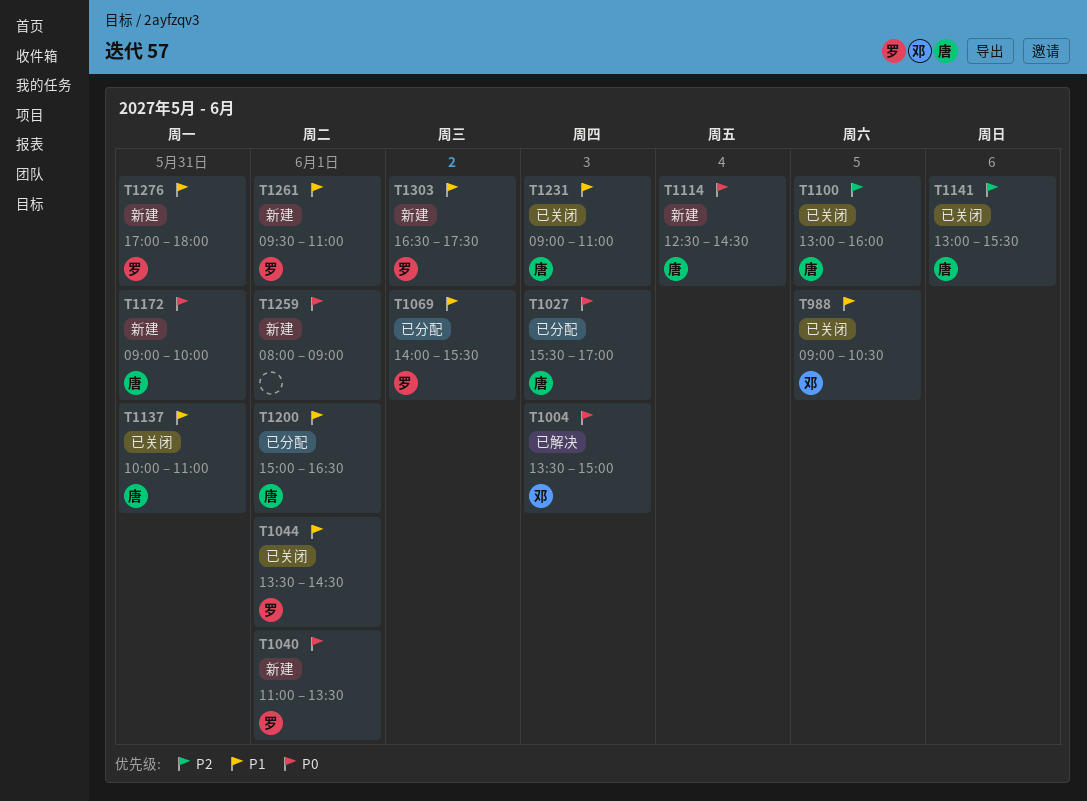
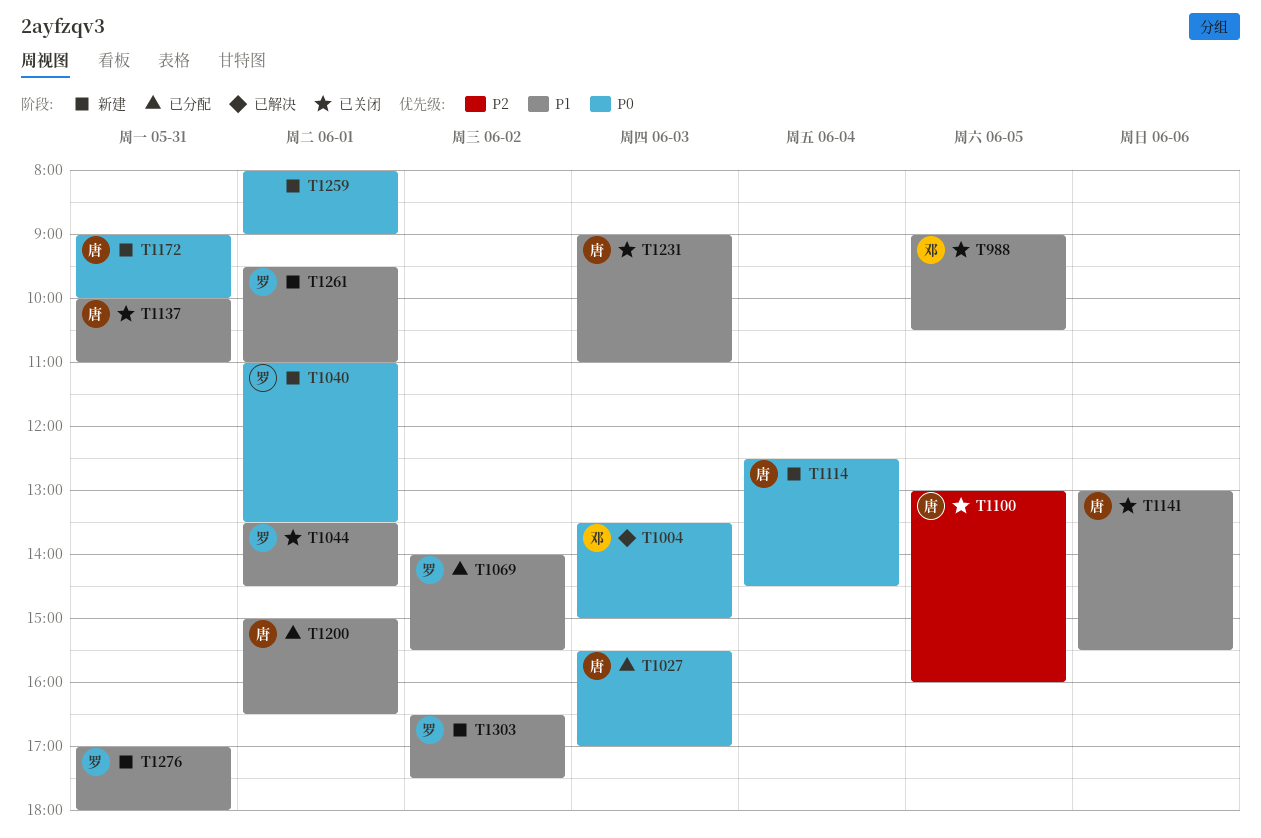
T1141, priority: P2 -> P1

